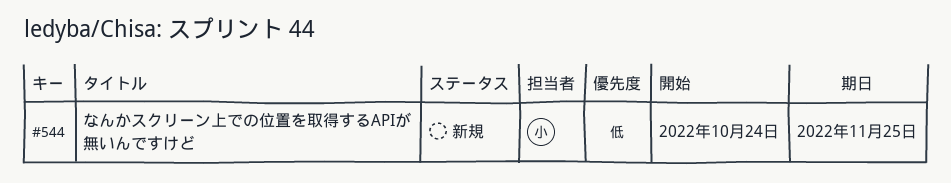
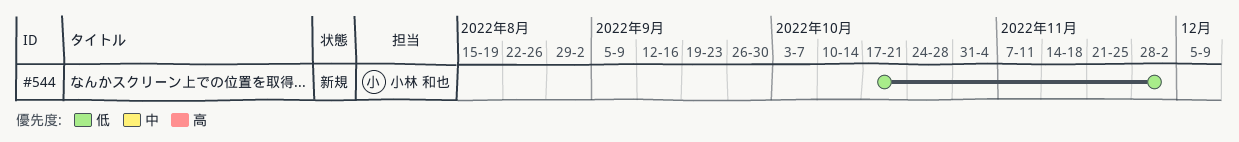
#544, start: Oct 24 -> Oct 17
#544, due: Nov 25 -> Dec 2

